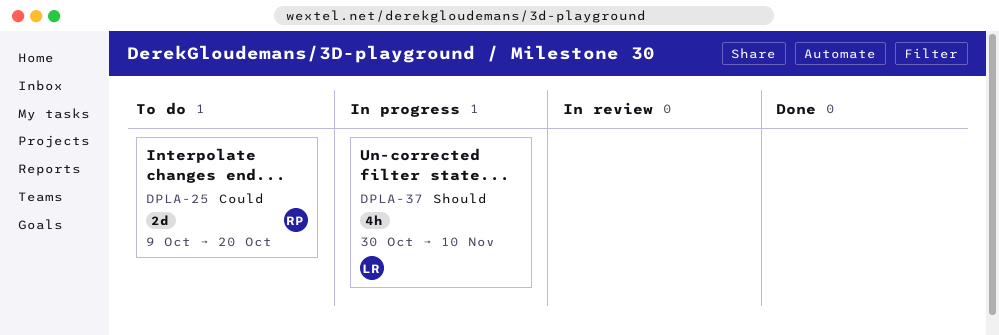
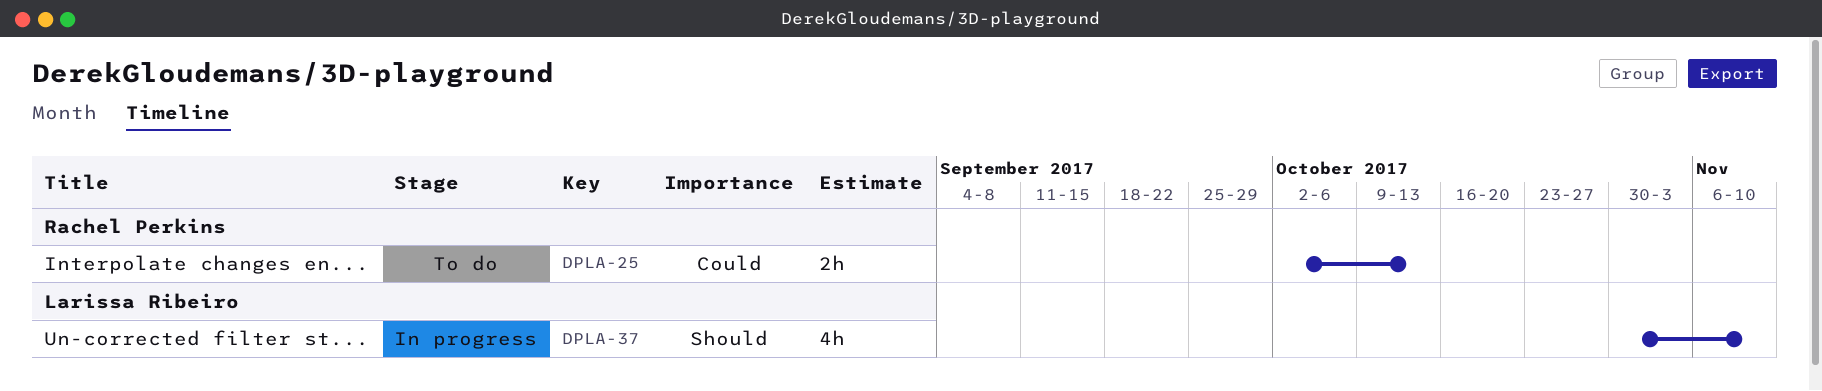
DPLA-25, estimate: 2d -> 2h
DPLA-25, start: Oct 9 -> Oct 2
DPLA-25, due: Oct 20 -> Oct 13

